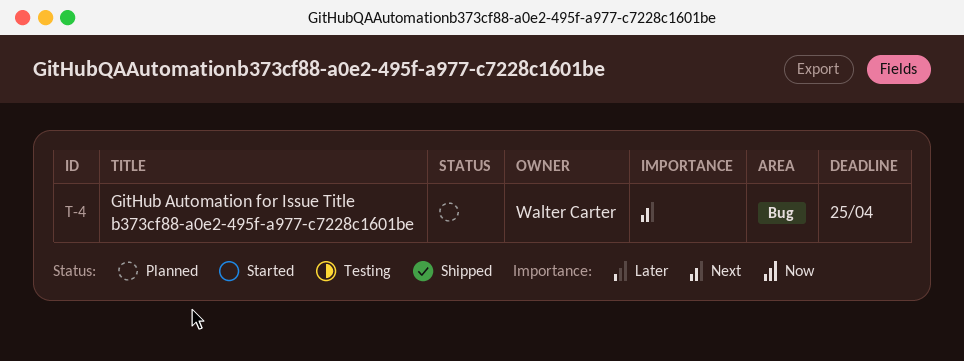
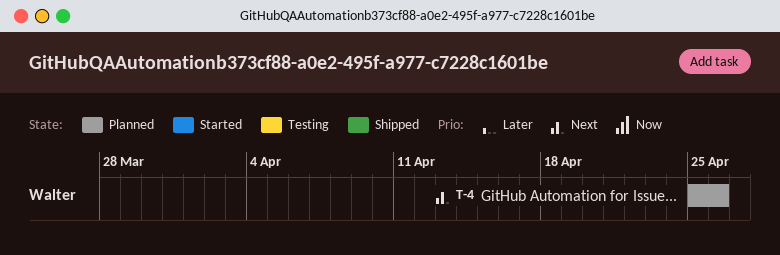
T-4, due: Apr 25 -> Apr 26

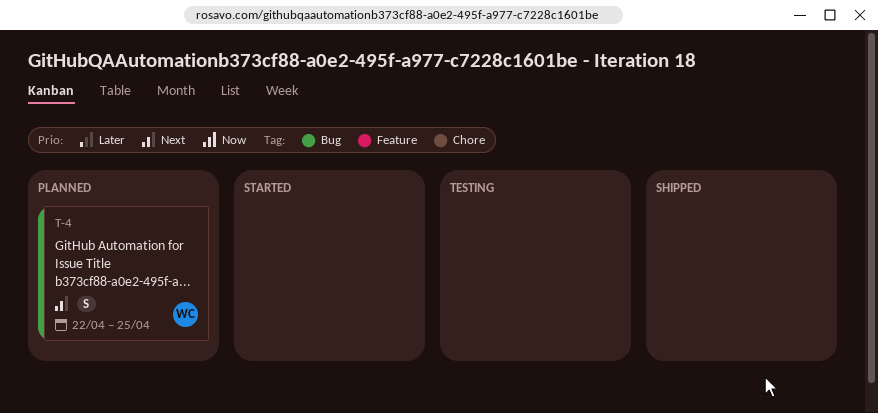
T-4, start: Apr 25 -> Apr 22
T-4, due: Apr 26 -> Apr 25

